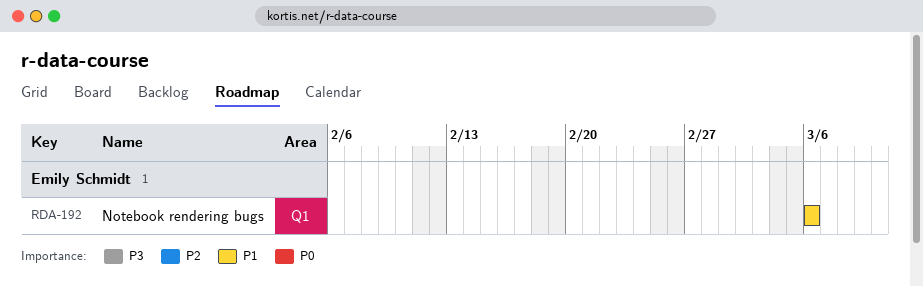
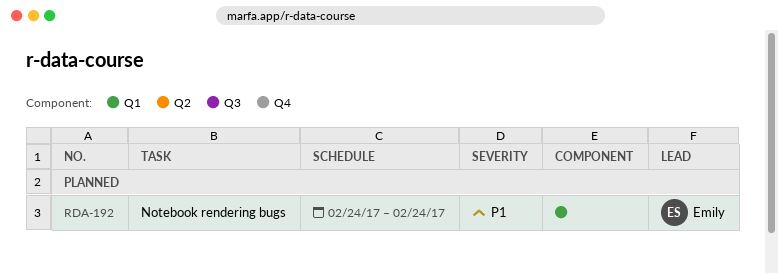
RDA-192, start: Mar 6 -> Feb 24
RDA-192, due: Mar 6 -> Feb 24

